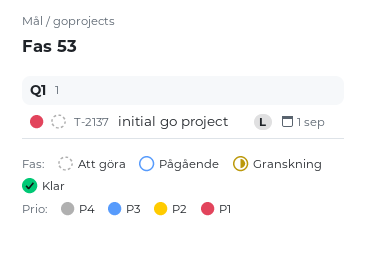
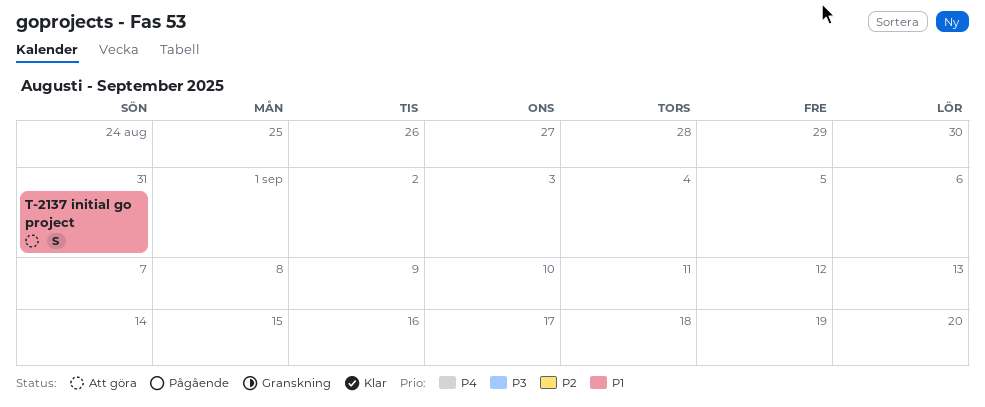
T-2137, estimate: L -> S
T-2137, due: Sep 1 -> Aug 31

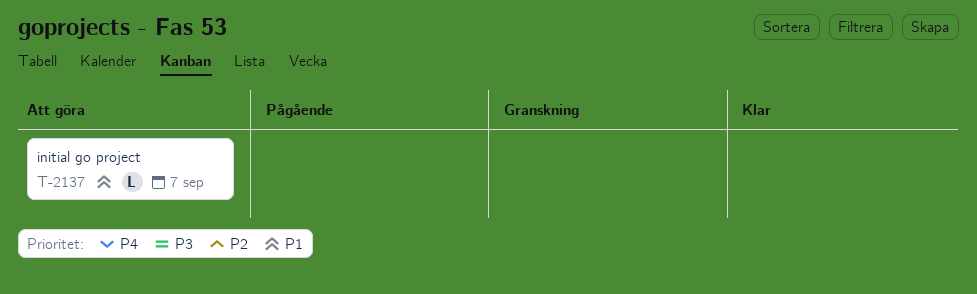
T-2137, estimate: S -> L
T-2137, due: Aug 31 -> Sep 7

